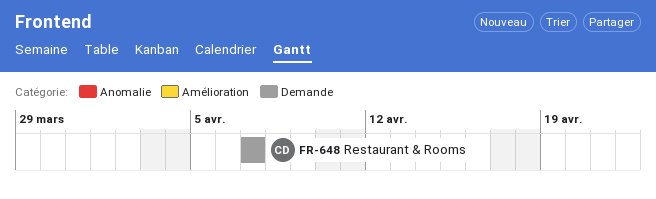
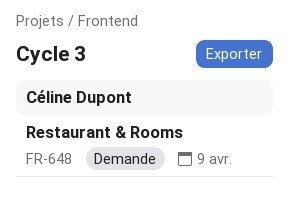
FR-648, due: Apr 7 -> Apr 9

